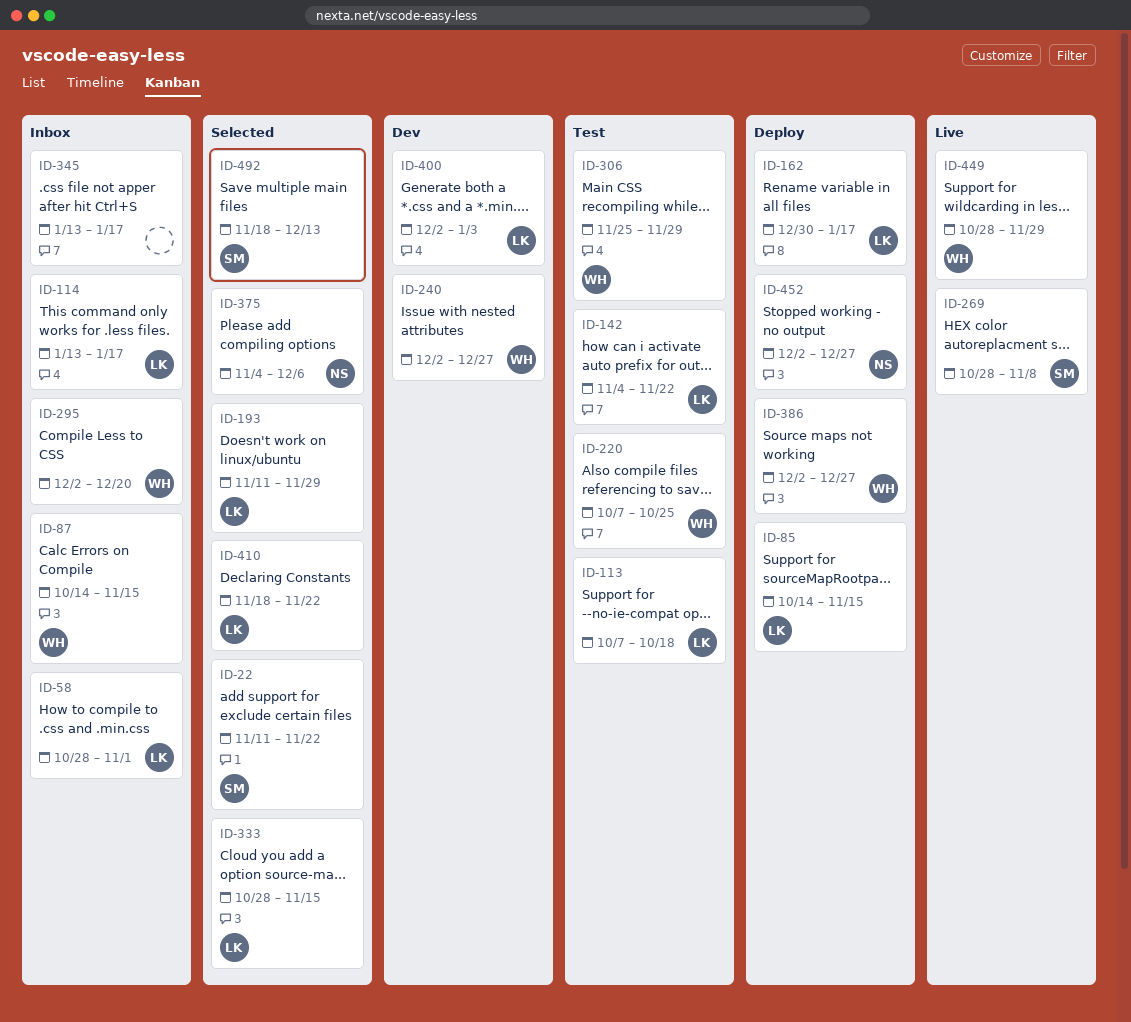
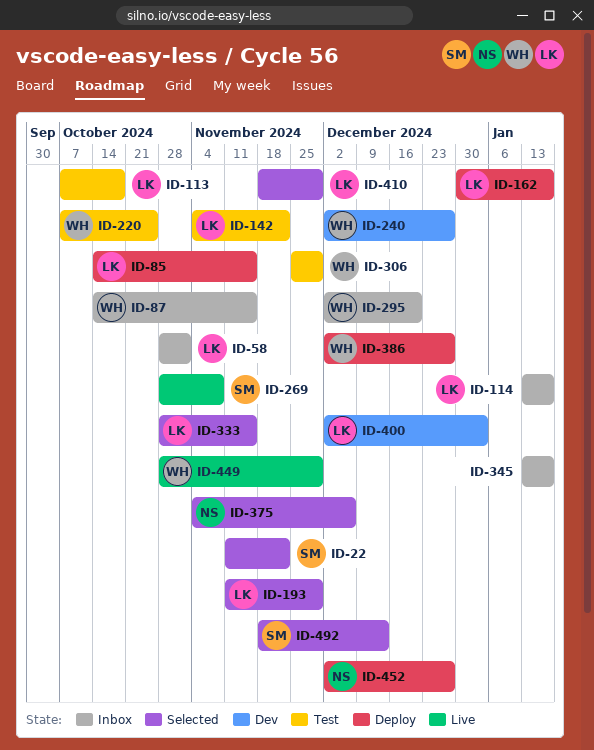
ID-410, due: Nov 22 -> Nov 29

